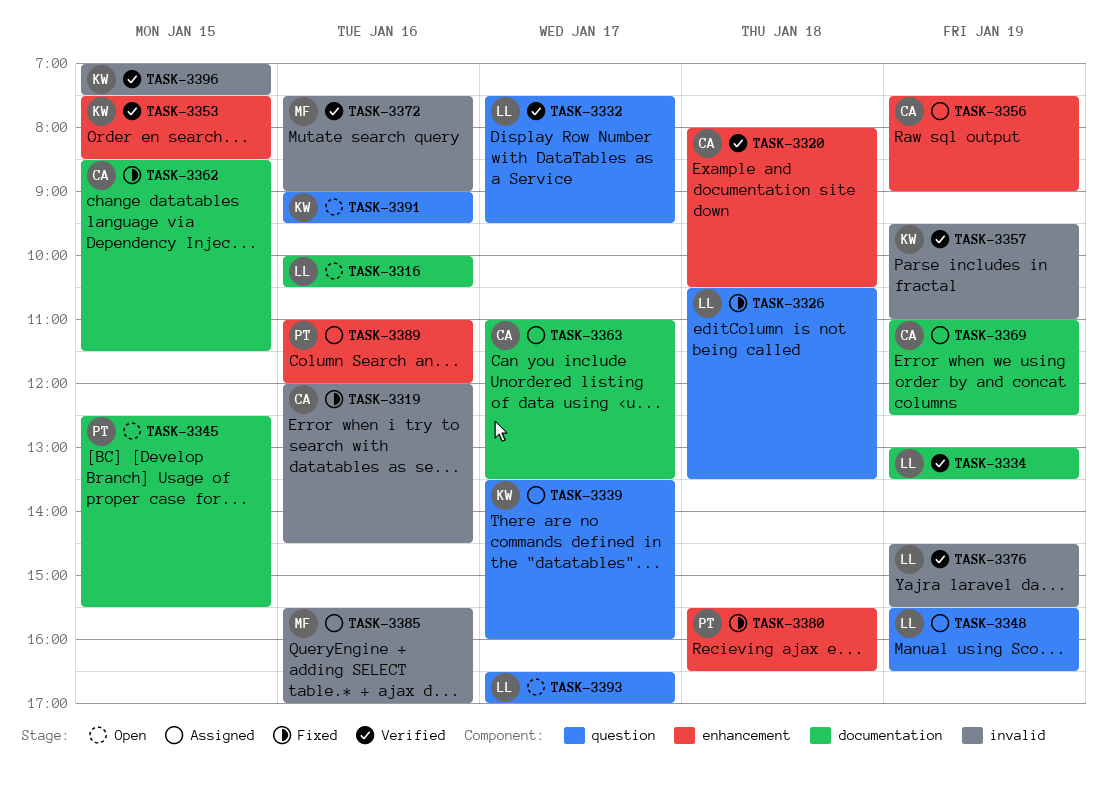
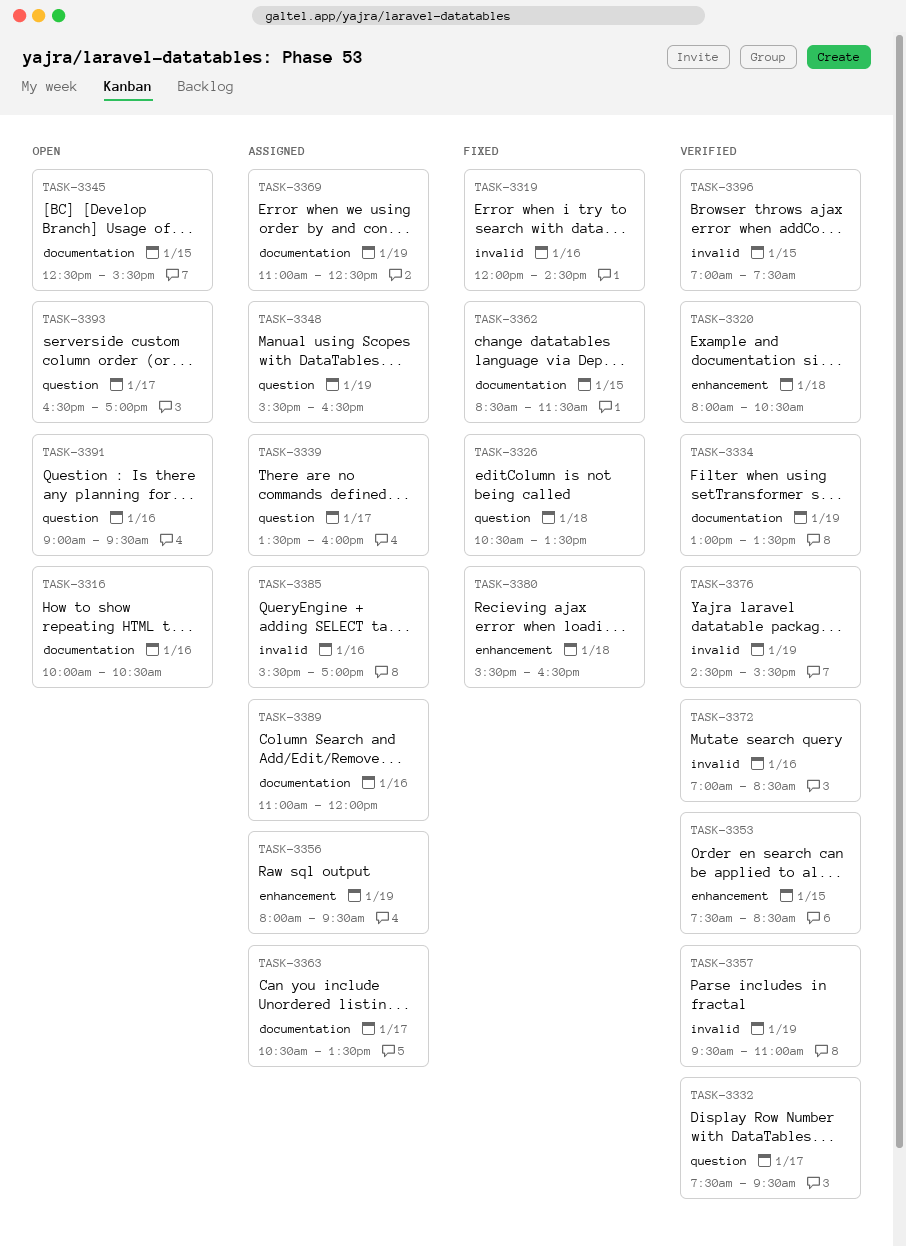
TASK-3356, begins: 07:30 -> 08:00
TASK-3356, ends: 09:00 -> 09:30
TASK-3363, begins: 11:00 -> 10:30
TASK-3372, begins: 07:30 -> 07:00
TASK-3372, ends: 09:00 -> 08:30
TASK-3389, label: enhancement -> documentation

